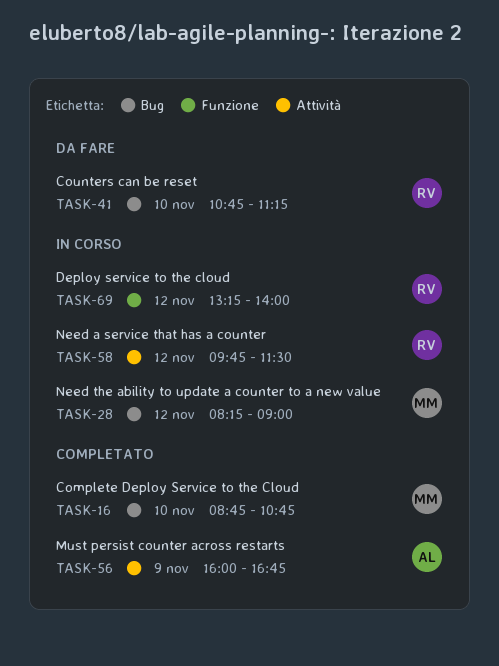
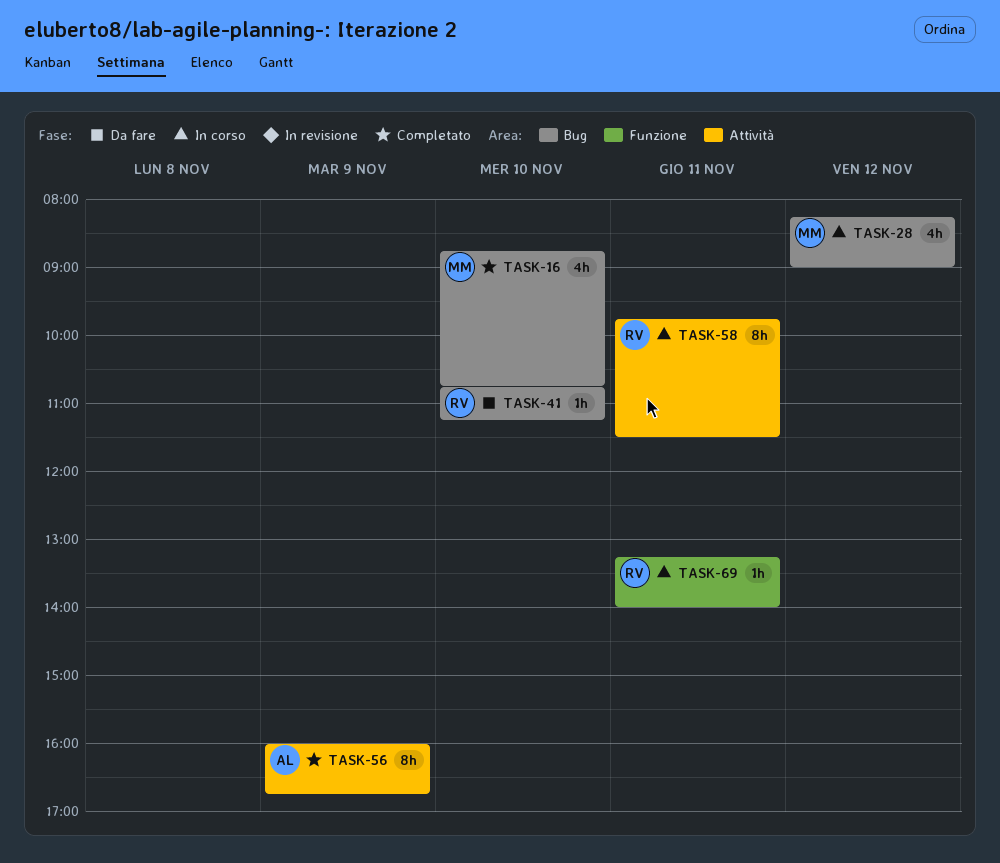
TASK-58, day: Nov 12 -> Nov 11
TASK-69, day: Nov 12 -> Nov 11

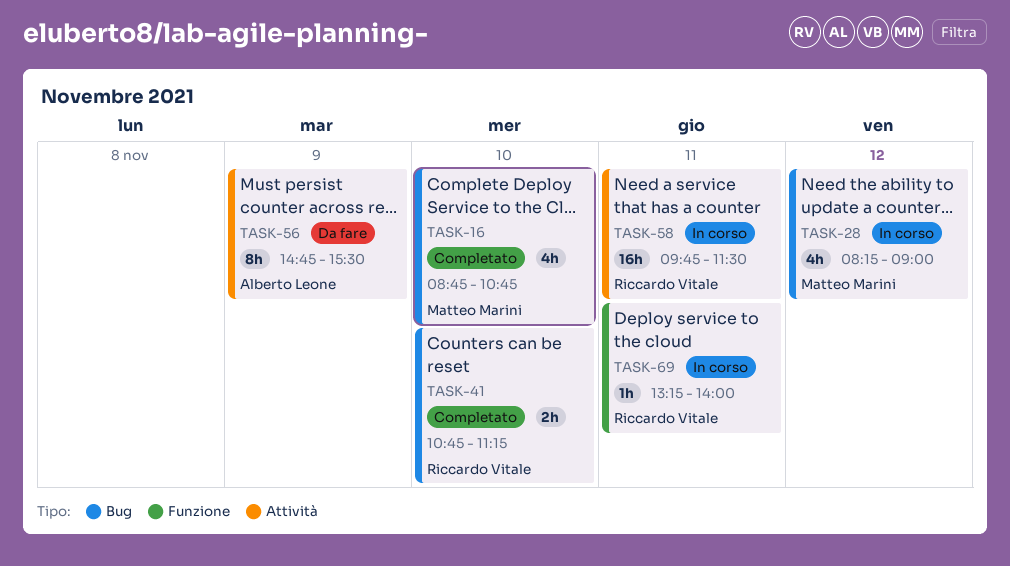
TASK-41, status: Da fare -> Completato
TASK-41, estimate: 1h -> 2h
TASK-56, status: Completato -> Da fare
TASK-56, begins: 16:00 -> 14:45
TASK-56, ends: 16:45 -> 15:30
TASK-58, estimate: 8h -> 16h

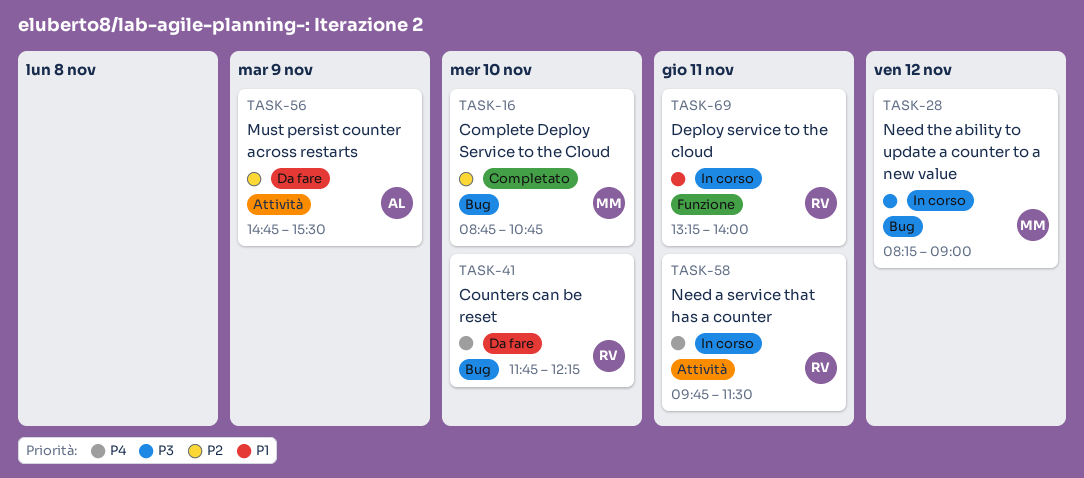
TASK-41, status: Completato -> Da fare
TASK-41, begins: 10:45 -> 11:45
TASK-41, ends: 11:15 -> 12:15

